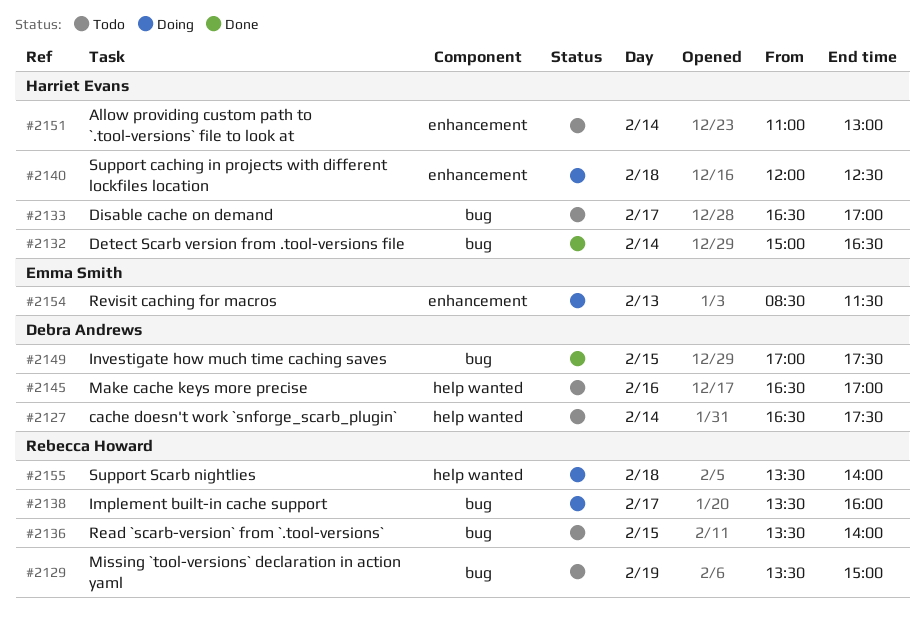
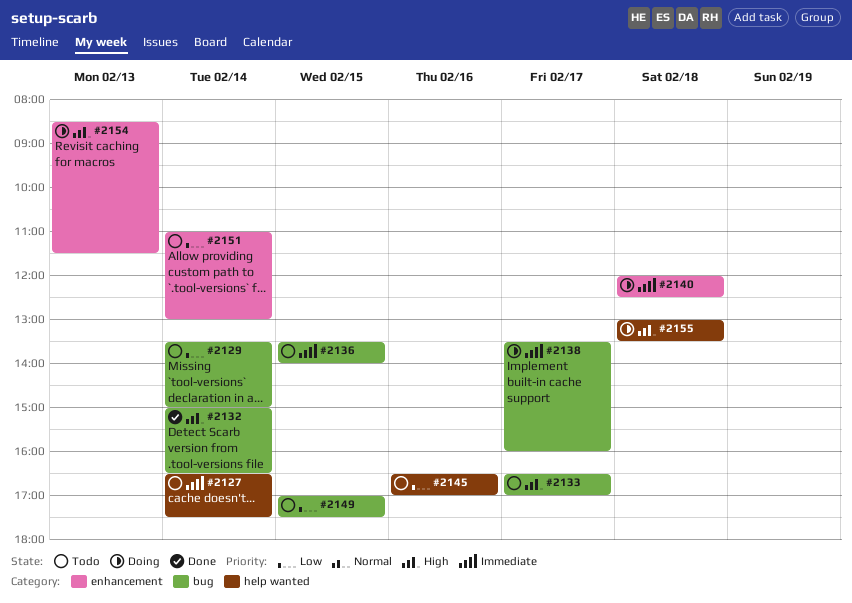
#2129, day: Feb 19 -> Feb 14
#2149, status: Done -> Todo
#2155, begins: 13:30 -> 13:00
#2155, ends: 14:00 -> 13:30

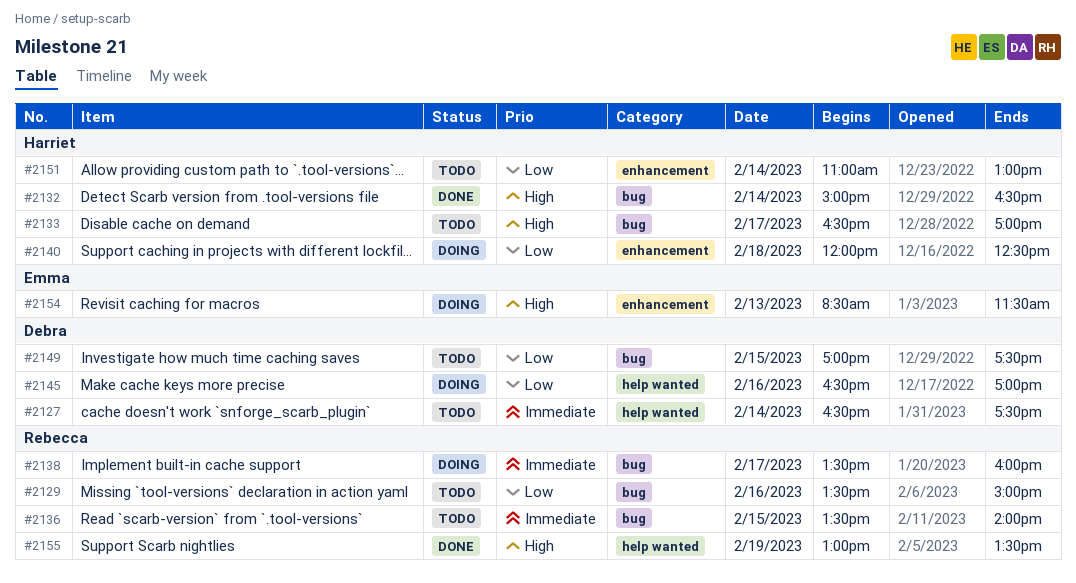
#2129, day: Feb 14 -> Feb 16
#2140, priority: Immediate -> Low
#2145, status: Todo -> Doing
#2155, status: Doing -> Done
#2155, day: Feb 18 -> Feb 19

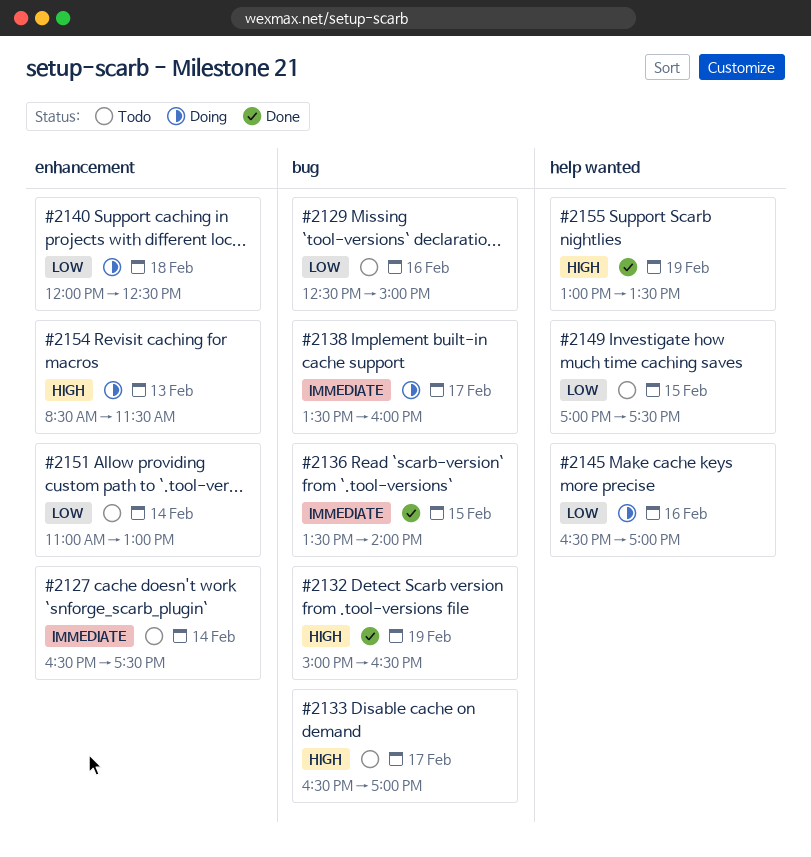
#2127, label: help wanted -> enhancement
#2129, begins: 13:30 -> 12:30
#2132, day: Feb 14 -> Feb 19
#2136, status: Todo -> Done
#2149, label: bug -> help wanted

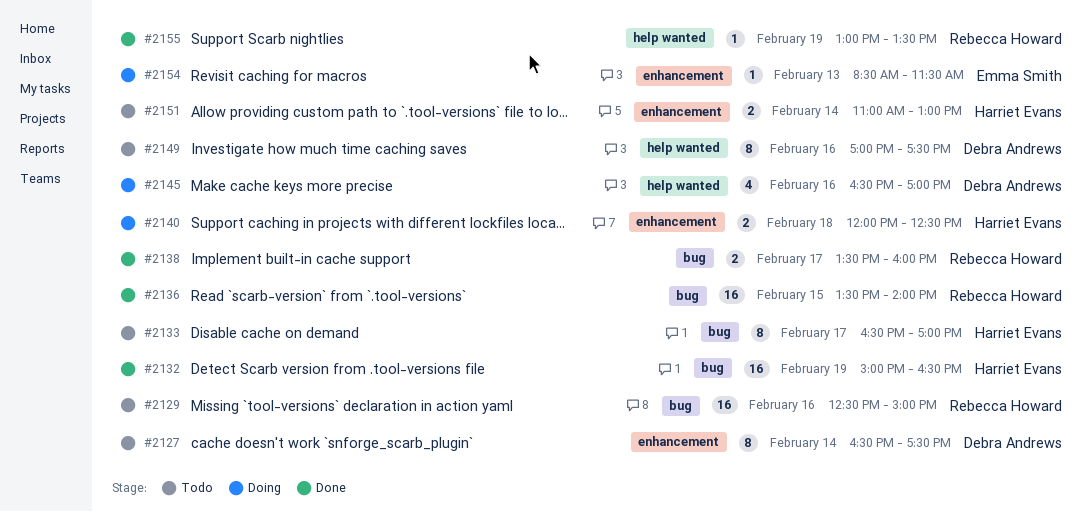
#2138, status: Doing -> Done
#2149, day: Feb 15 -> Feb 16

